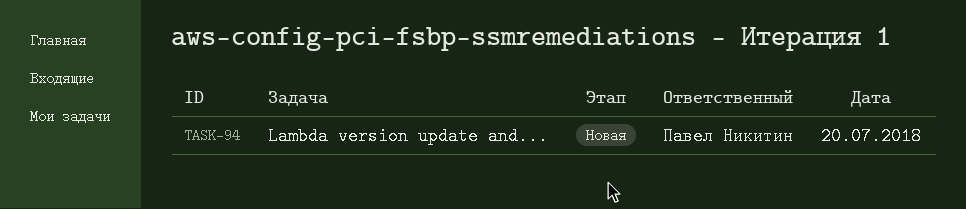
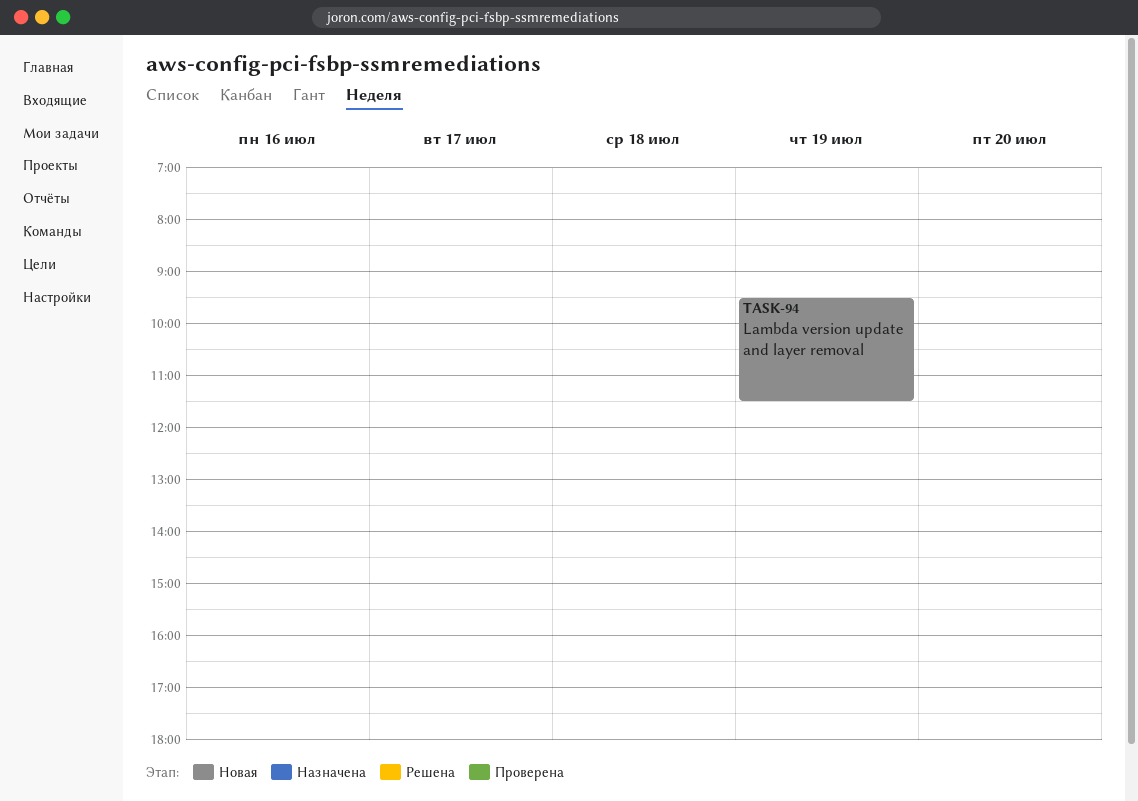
TASK-94, day: Jul 20 -> Jul 19

